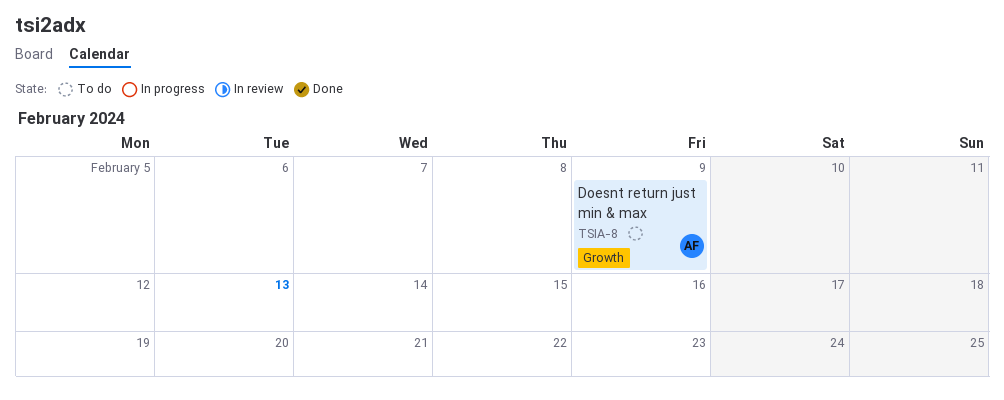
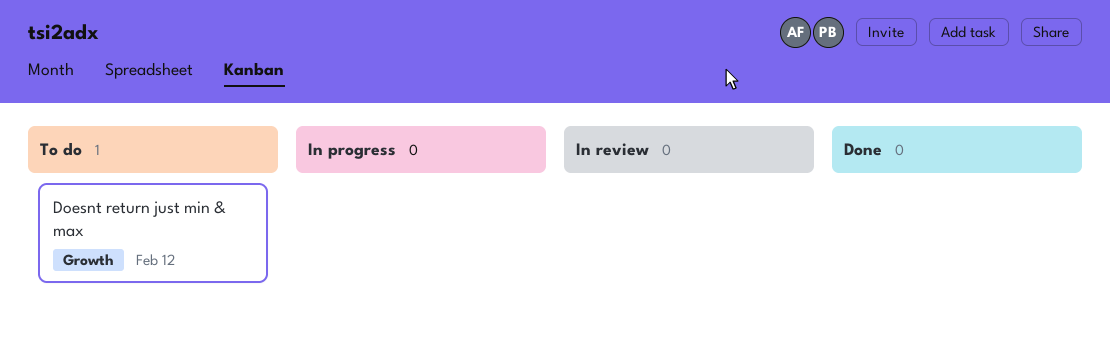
Doesnt return just min & max, due: Feb 9 -> Feb 12

